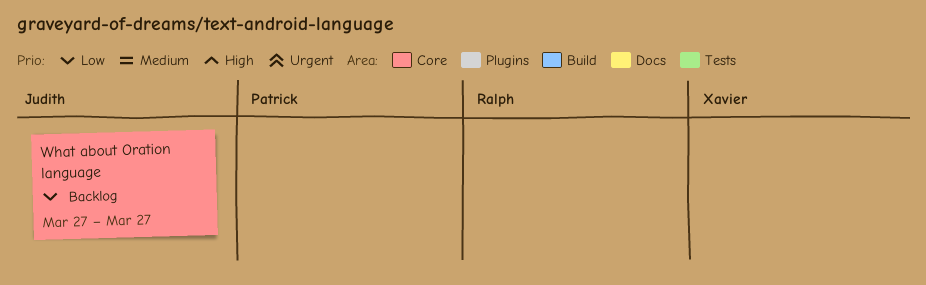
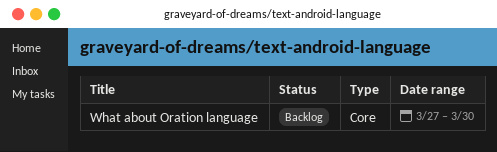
What about Oration language, due: Mar 27 -> Mar 30

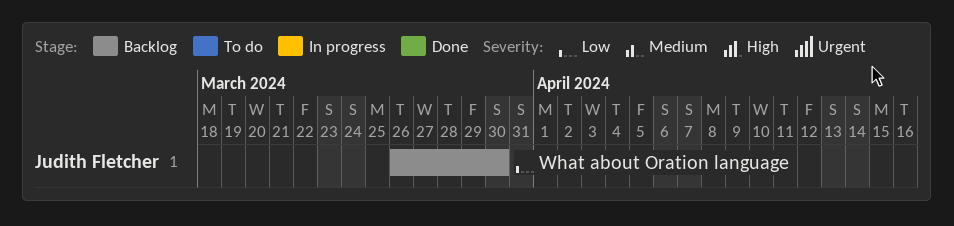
What about Oration language, start: Mar 27 -> Mar 26

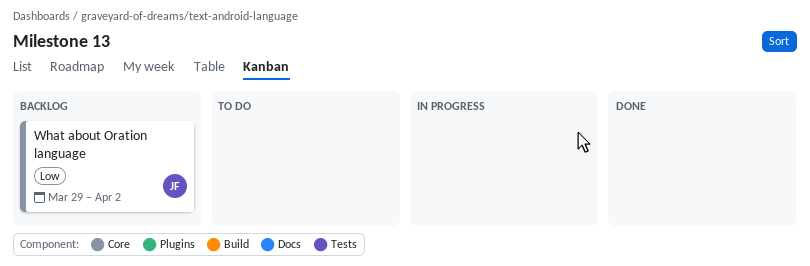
What about Oration language, start: Mar 26 -> Mar 29
What about Oration language, due: Mar 30 -> Apr 2

